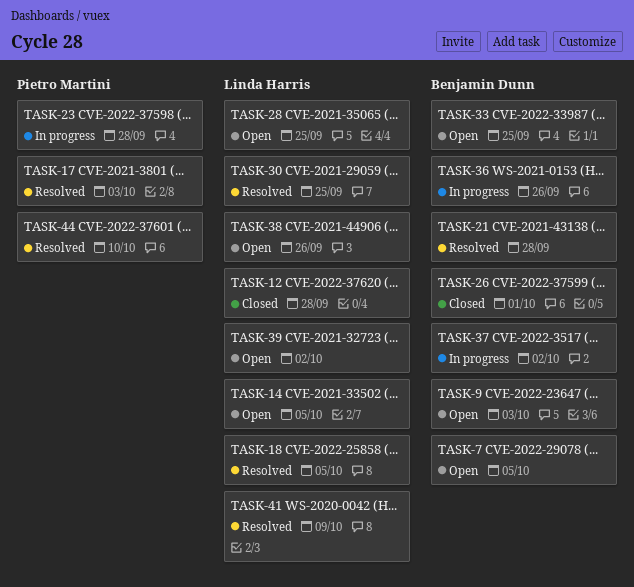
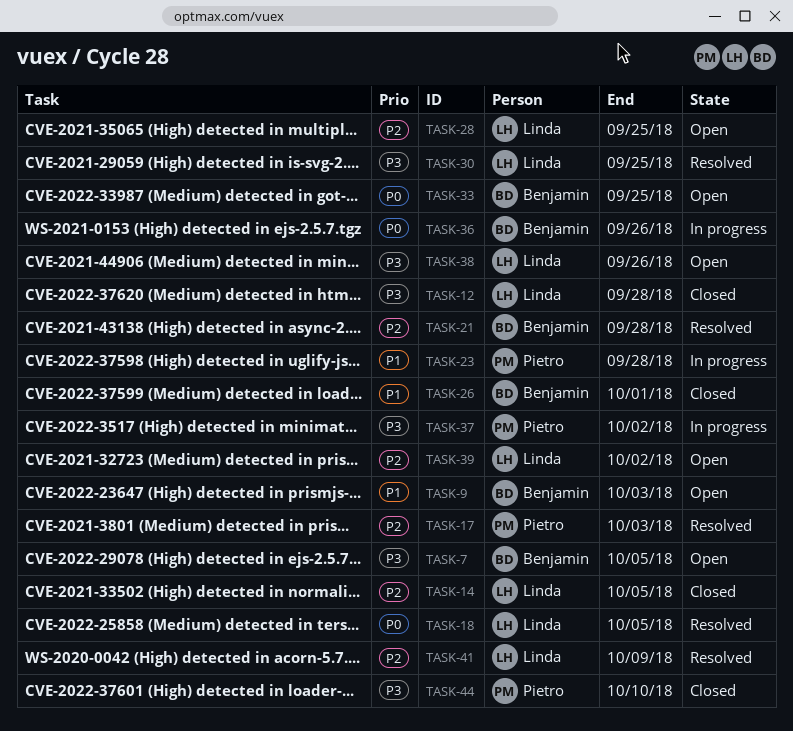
TASK-14, status: Open -> Closed
TASK-37, owner: Benjamin Dunn -> Pietro Martini
TASK-44, status: Resolved -> Closed

